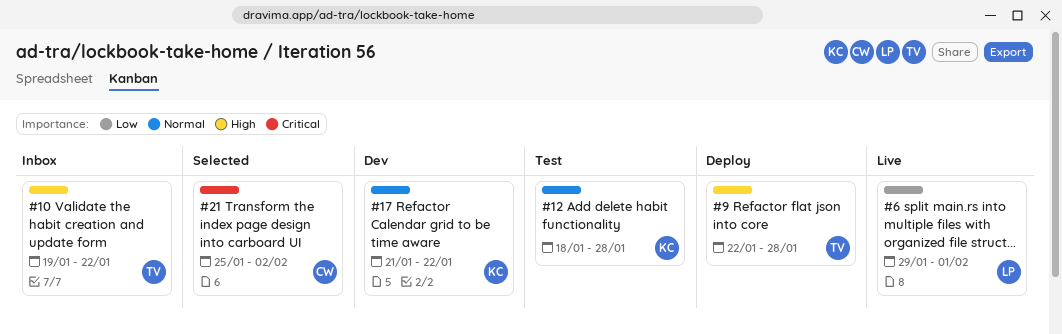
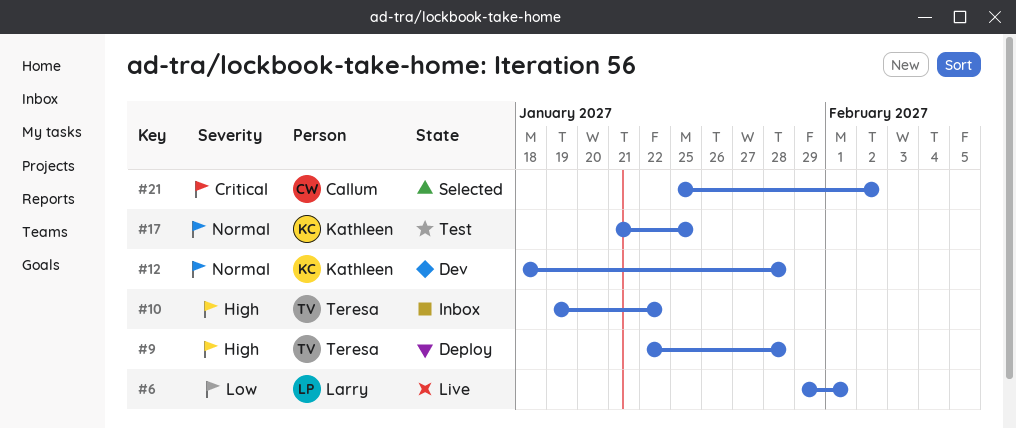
#12, status: Test -> Dev
#17, status: Dev -> Test
#17, due: Jan 22 -> Jan 25

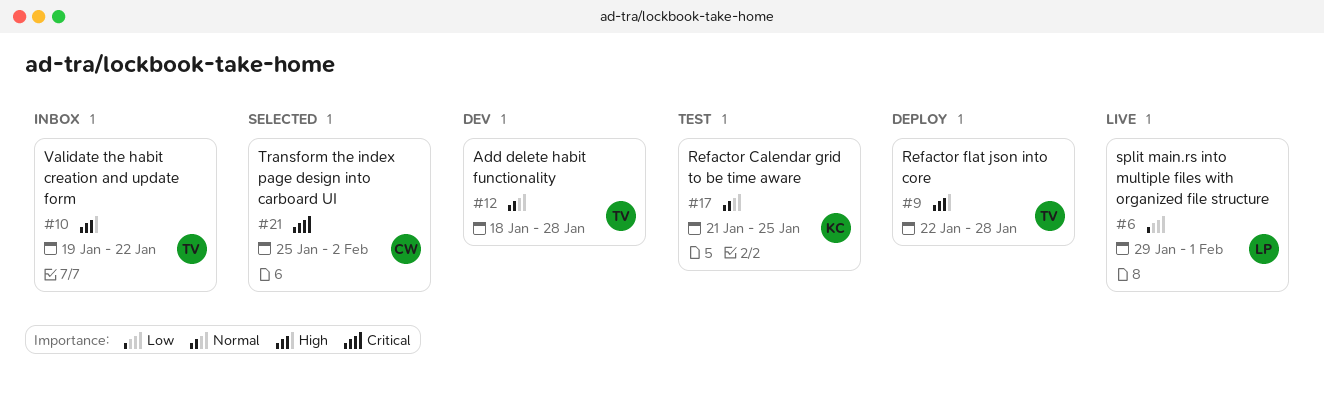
#12, owner: Kathleen -> Teresa

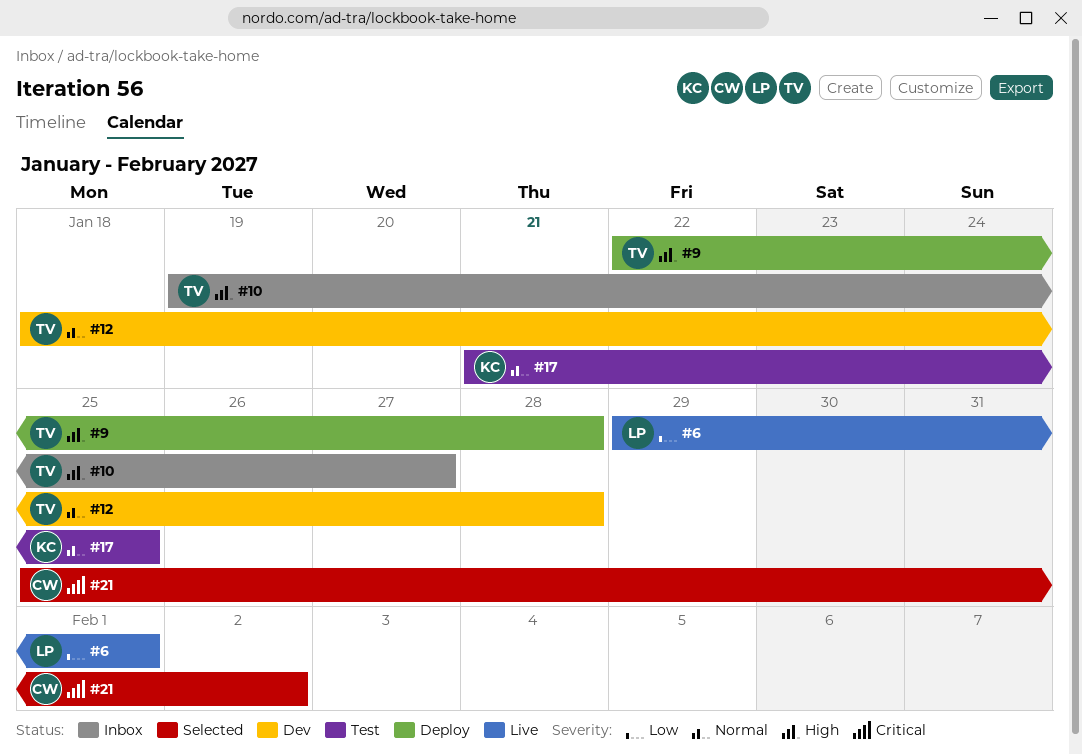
#10, due: Jan 22 -> Jan 27

